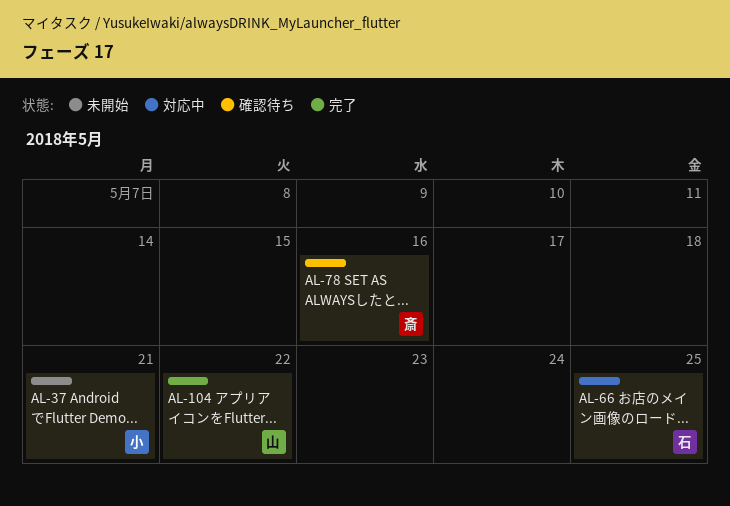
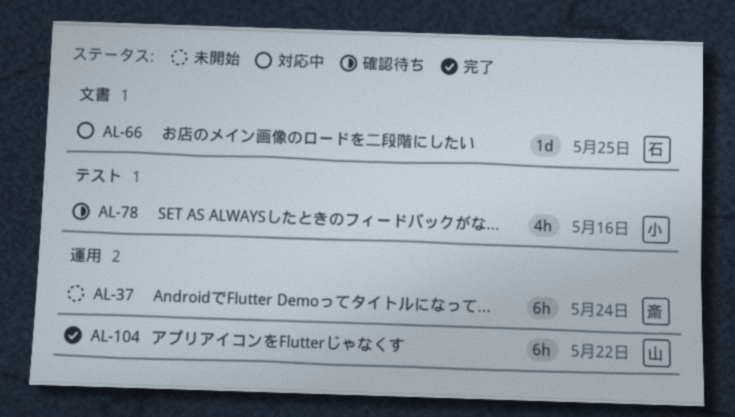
AL-37, owner: 小 -> 斎
AL-37, due: May 21 -> May 24
AL-78, owner: 斎 -> 小

